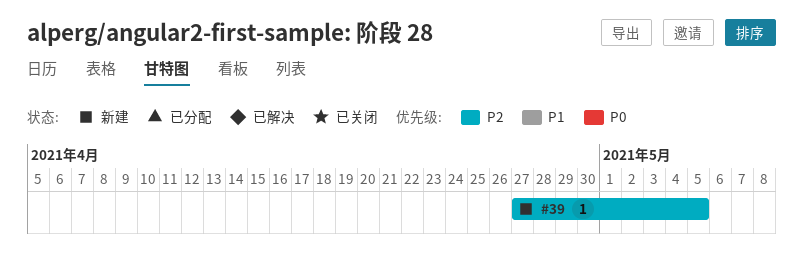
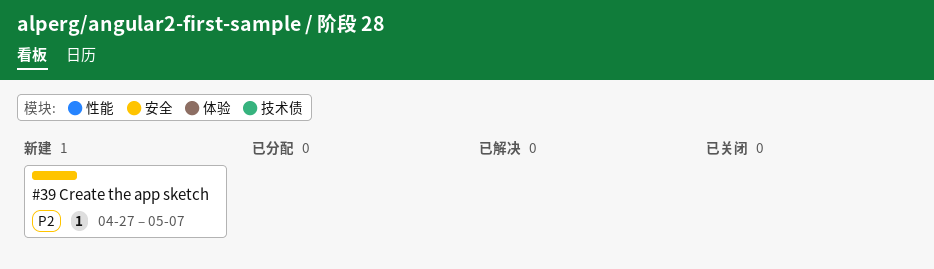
#39, due: May 5 -> May 7

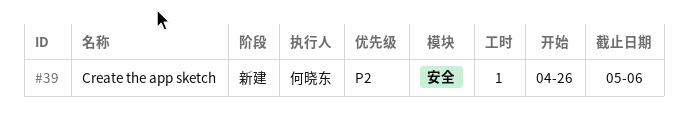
#39, start: Apr 27 -> Apr 26
#39, due: May 7 -> May 6

